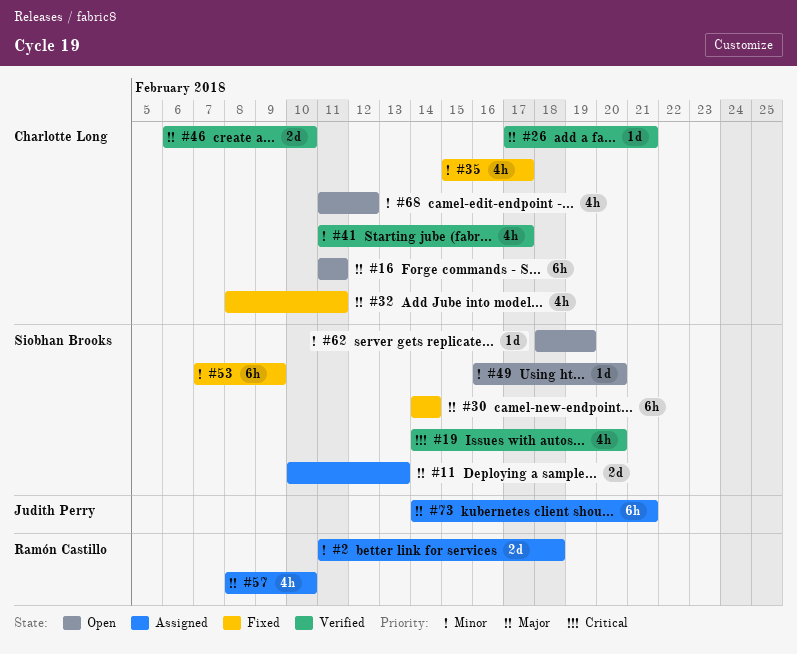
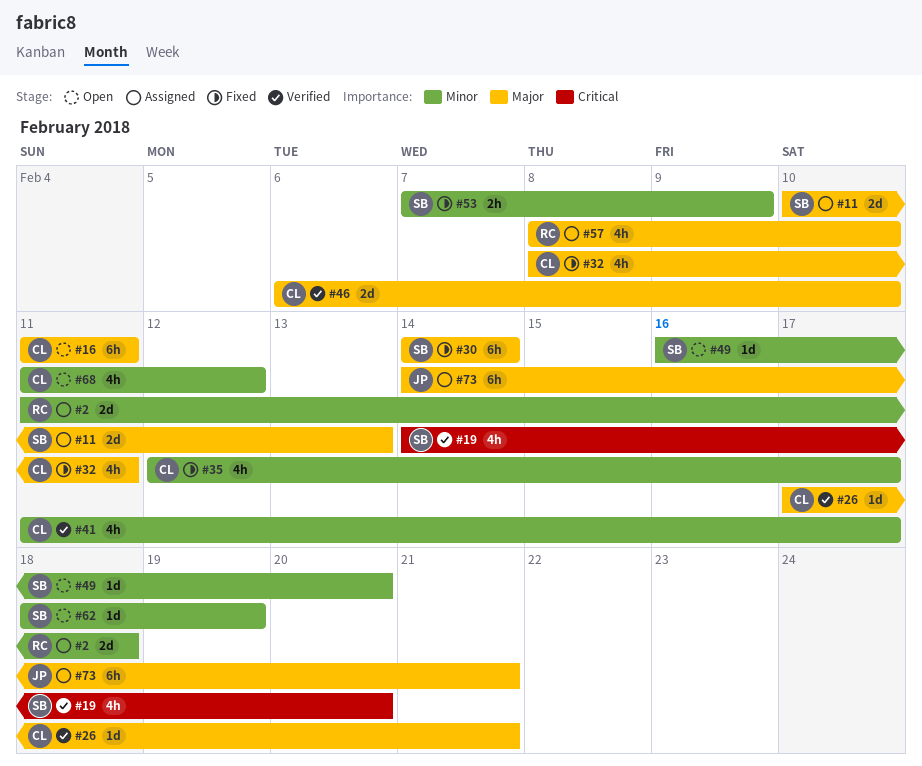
#35, start: Feb 15 -> Feb 12
#53, estimate: 6h -> 2h

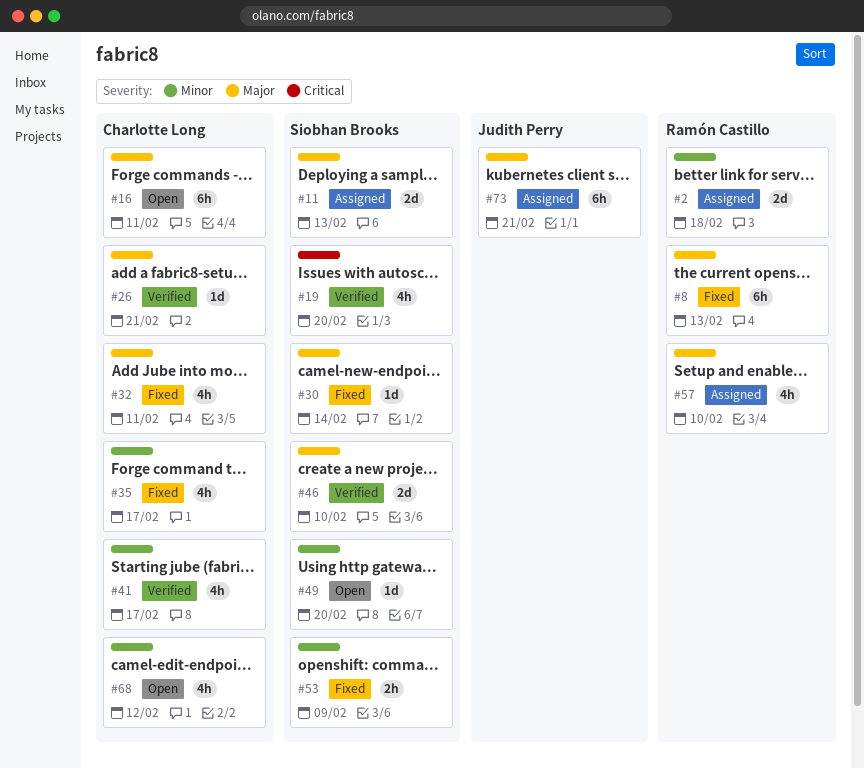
#8: none -> present
#30, estimate: 6h -> 1d
#46, owner: Charlotte Long -> Siobhan Brooks
#62: present -> none

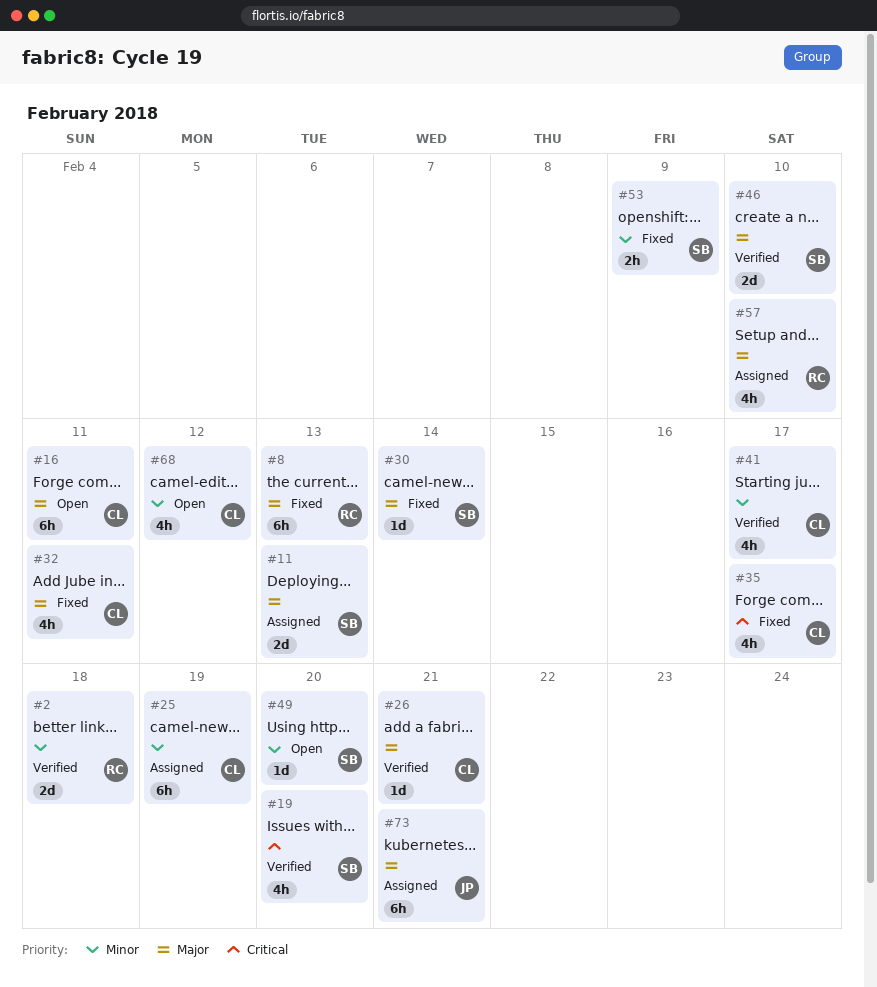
#2, status: Assigned -> Verified
#25: none -> present
#35, priority: Minor -> Critical

